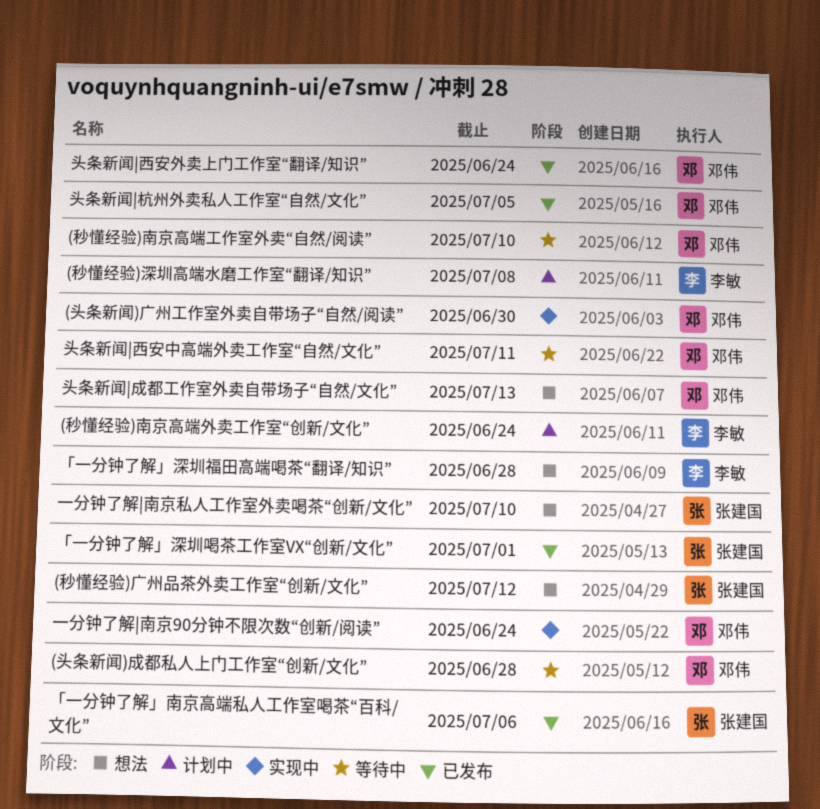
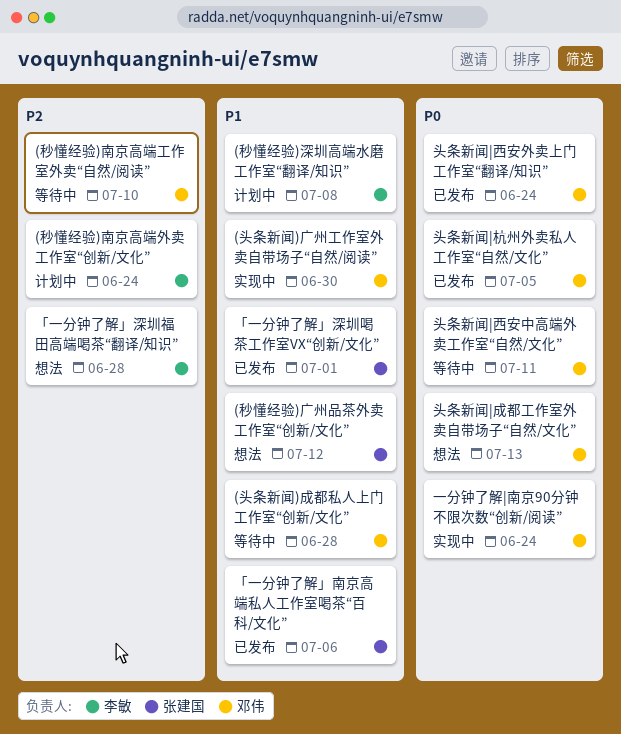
一分钟了解|南京私人工作室外卖喝茶“创新/文化”: present -> none

